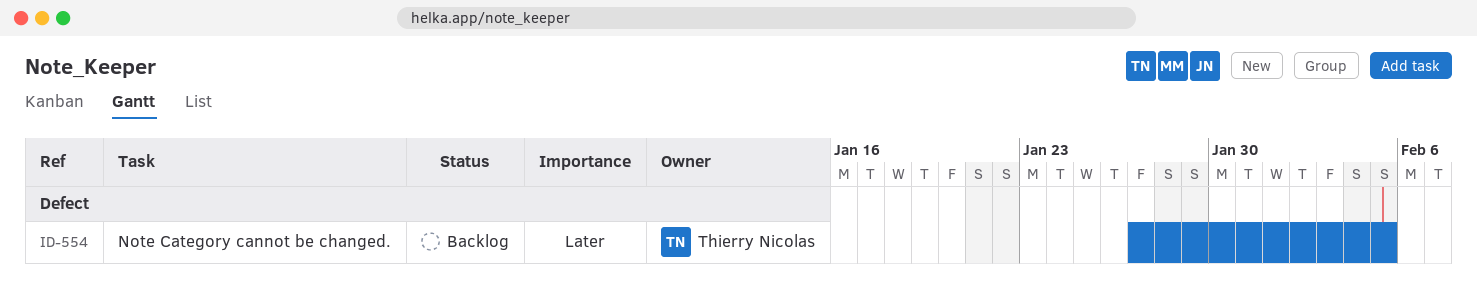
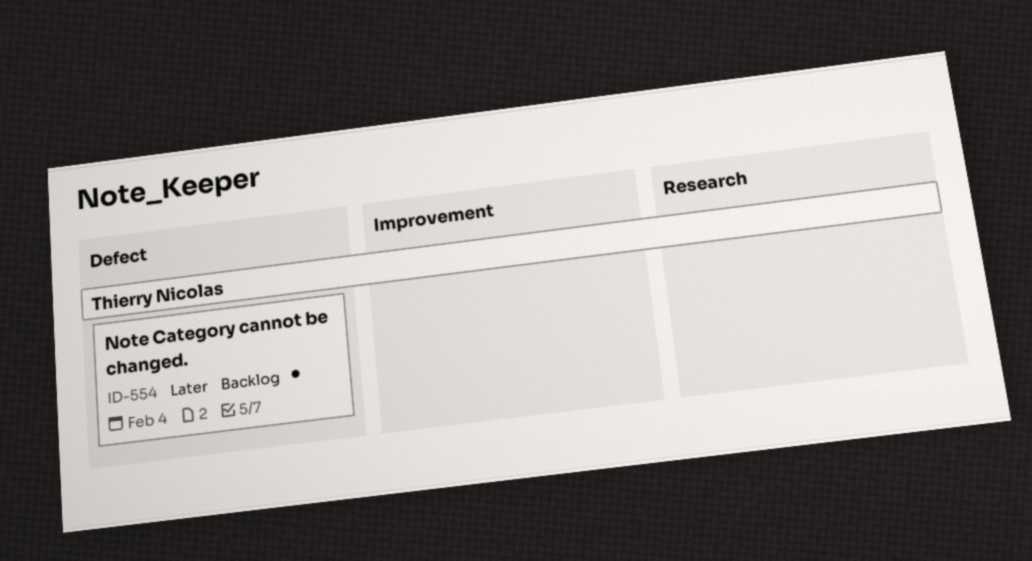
ID-554, due: Feb 5 -> Feb 4

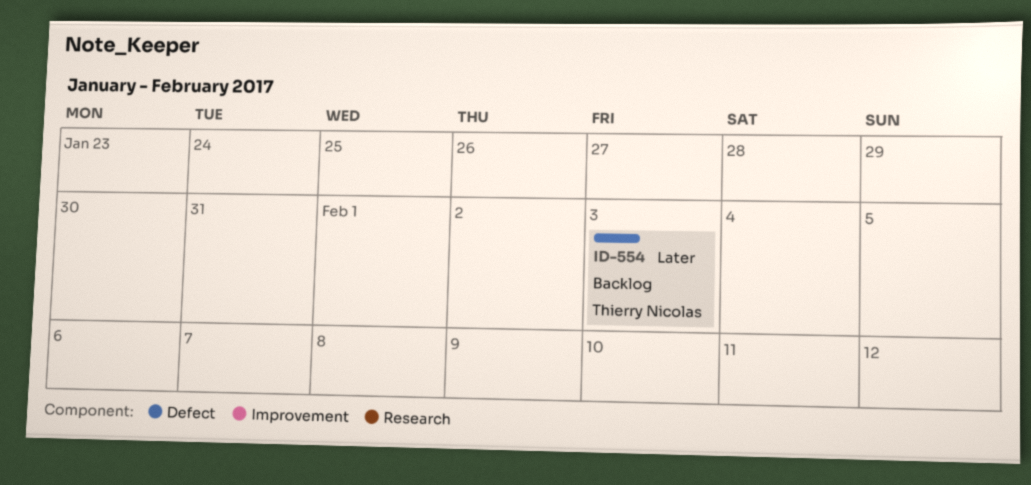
ID-554, due: Feb 4 -> Feb 3

